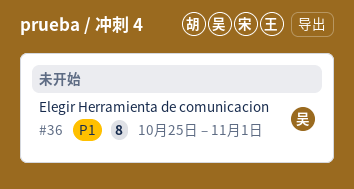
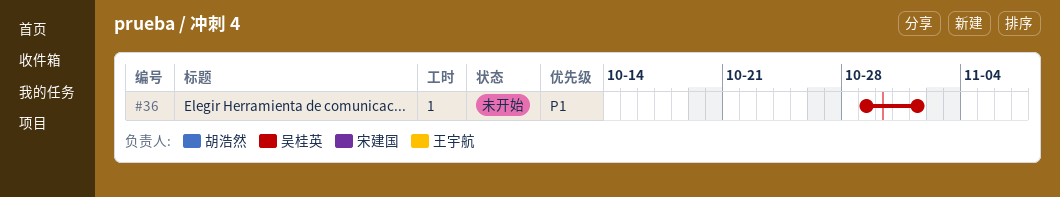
#36, estimate: 8 -> 1
#36, start: Oct 25 -> Oct 29

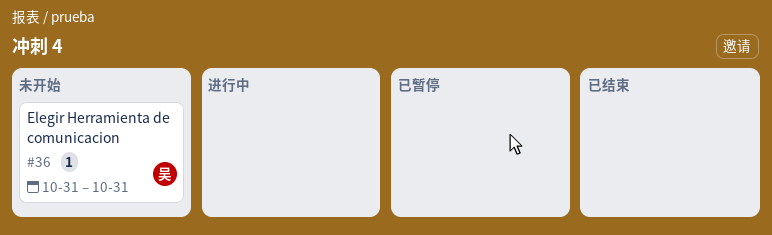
#36, start: Oct 29 -> Oct 31
#36, due: Nov 1 -> Oct 31

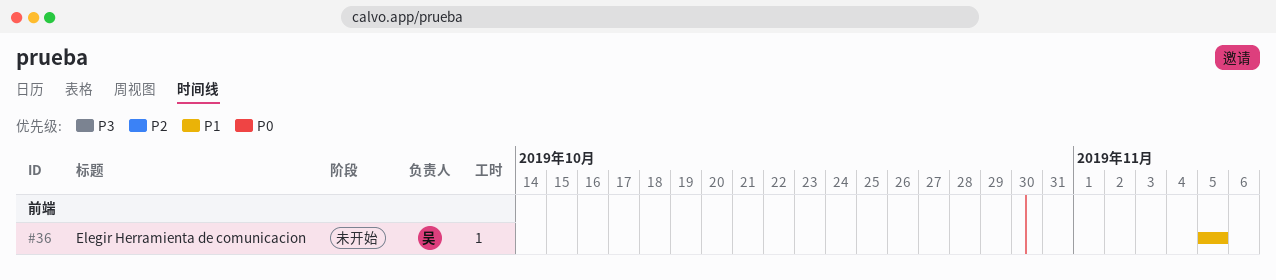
#36, start: Oct 31 -> Nov 5
#36, due: Oct 31 -> Nov 5

